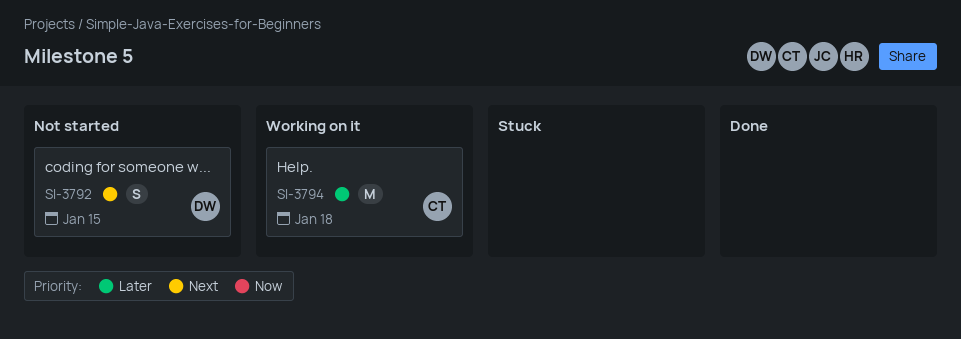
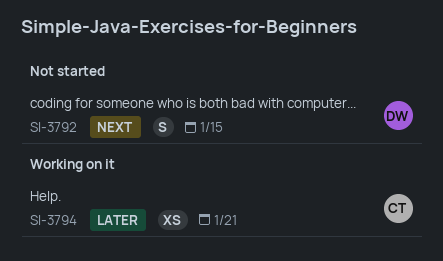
SI-3794, estimate: M -> XS
SI-3794, due: Jan 18 -> Jan 21

